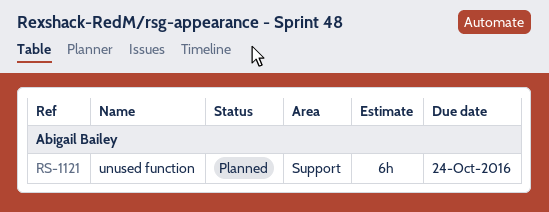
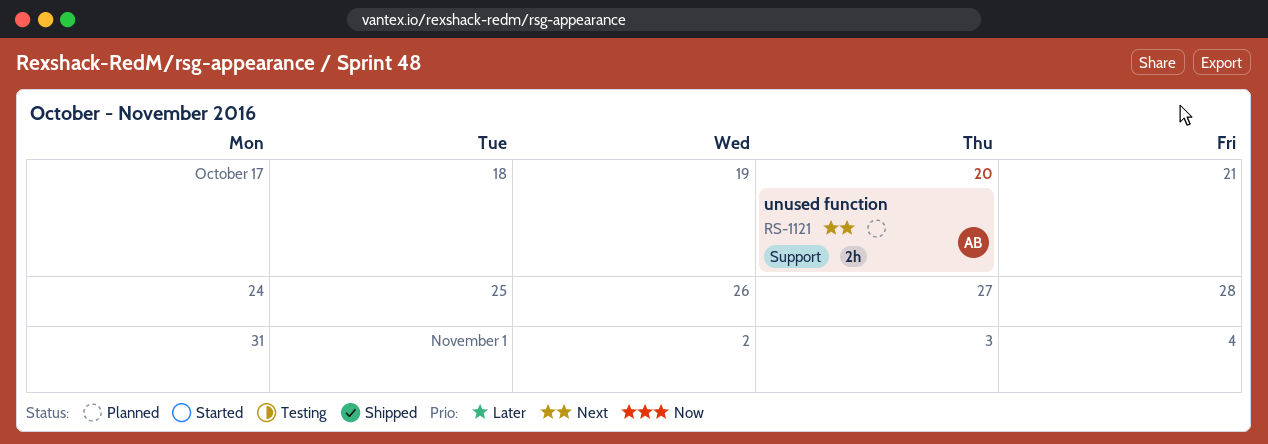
RS-1121, estimate: 6h -> 2h
RS-1121, due: Oct 24 -> Oct 20

